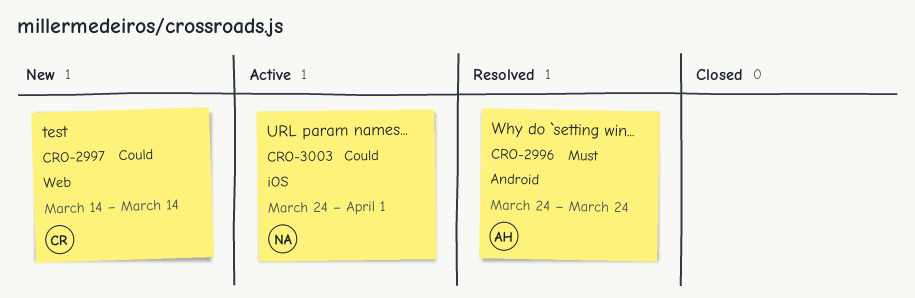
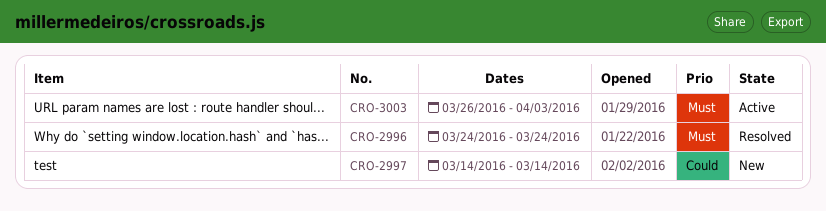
CRO-3003, priority: Could -> Must
CRO-3003, start: Mar 24 -> Mar 26
CRO-3003, due: Apr 1 -> Apr 3

